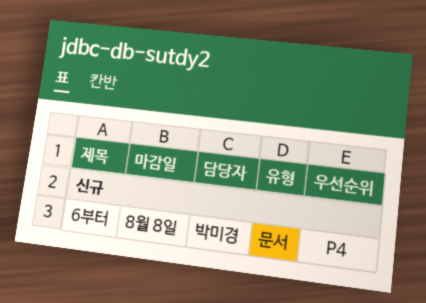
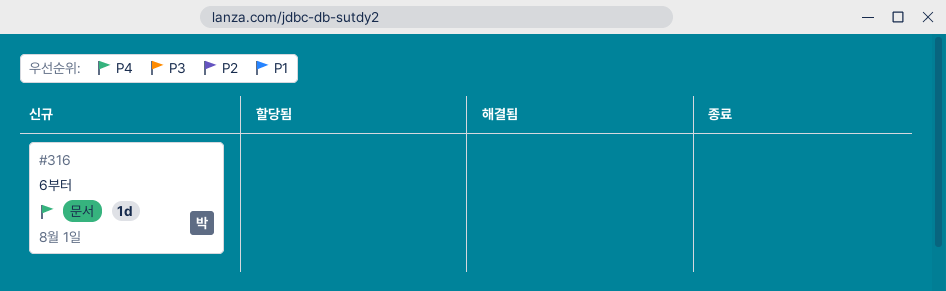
6부터, due: Aug 8 -> Aug 1

